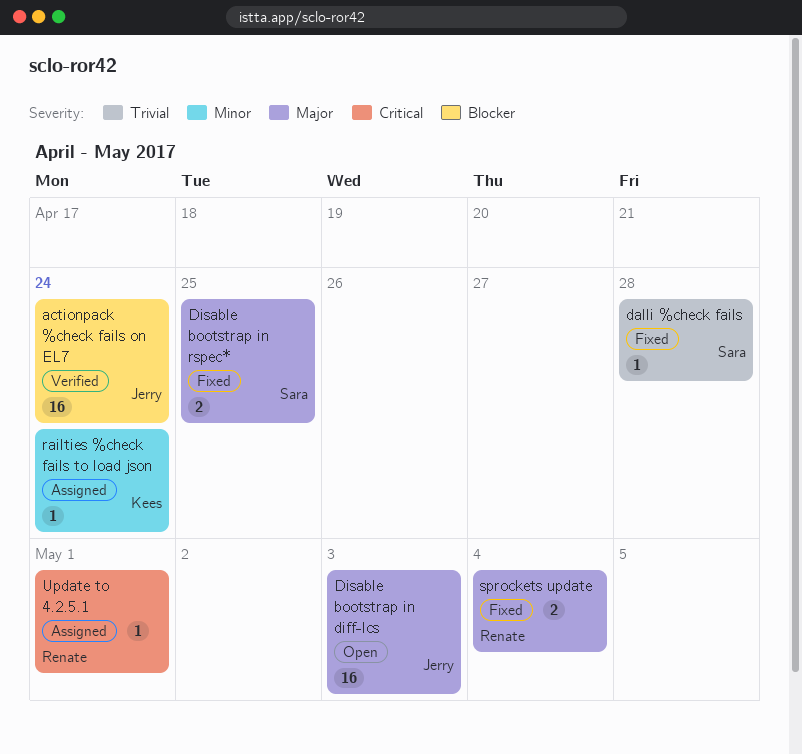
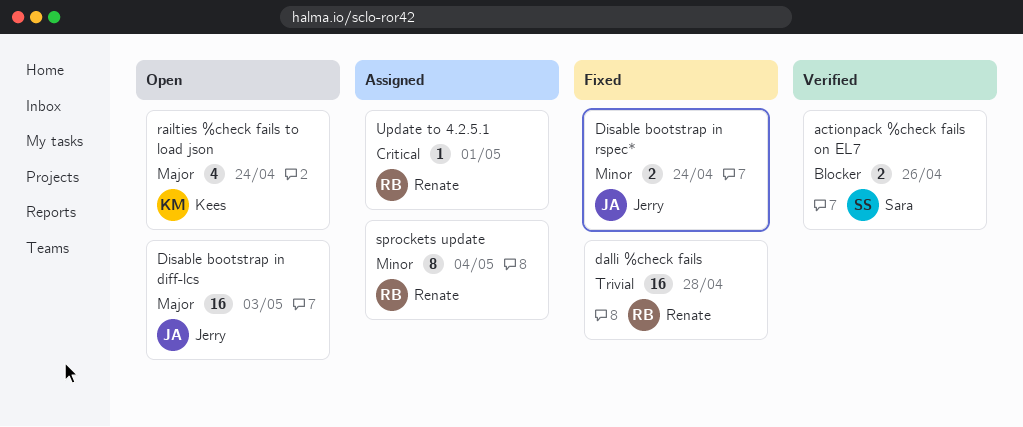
actionpack %check fails on EL7, owner: Jerry -> Sara
actionpack %check fails on EL7, estimate: 16 -> 2
actionpack %check fails on EL7, due: Apr 24 -> Apr 26
dalli %check fails, owner: Sara -> Renate
dalli %check fails, estimate: 1 -> 16
Disable bootstrap in rspec*, owner: Sara -> Jerry
Disable bootstrap in rspec*, priority: Major -> Minor
Disable bootstrap in rspec*, due: Apr 25 -> Apr 24
railties %check fails to load json, status: Assigned -> Open
railties %check fails to load json, priority: Minor -> Major
railties %check fails to load json, estimate: 1 -> 4
sprockets update, status: Fixed -> Assigned
sprockets update, priority: Major -> Minor
sprockets update, estimate: 2 -> 8

